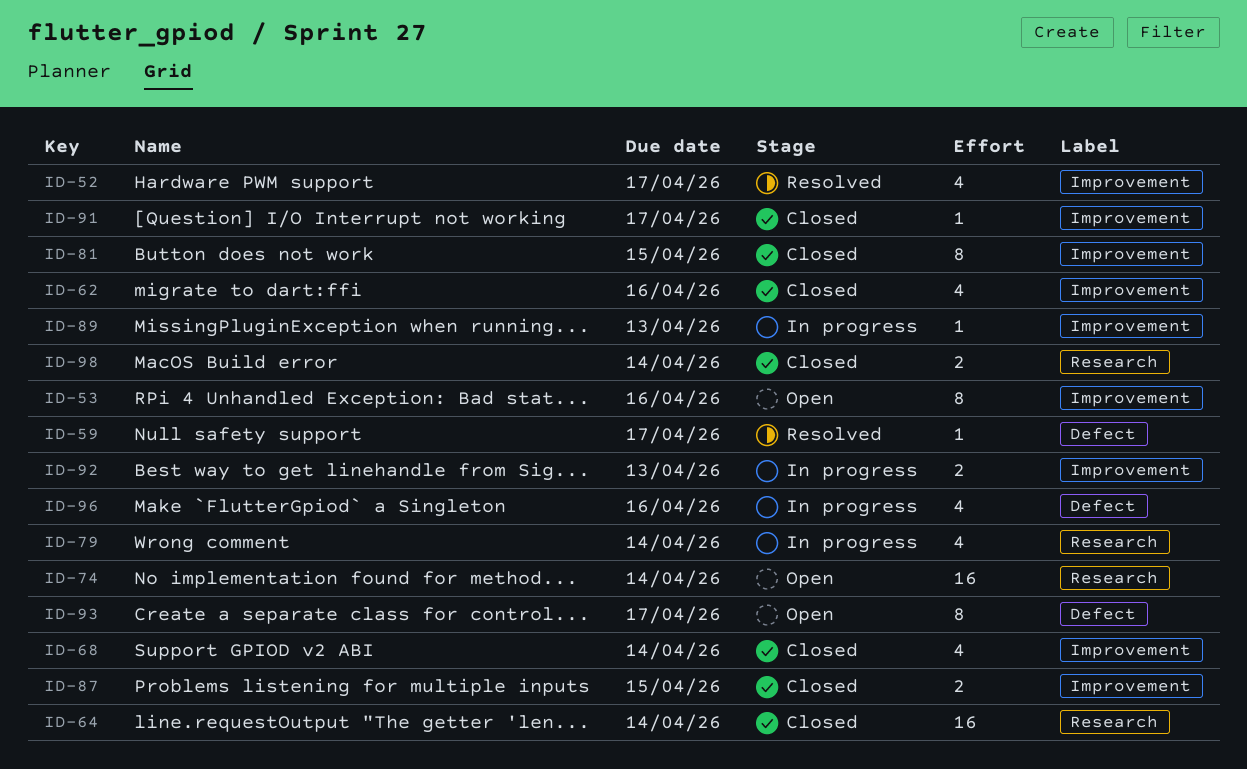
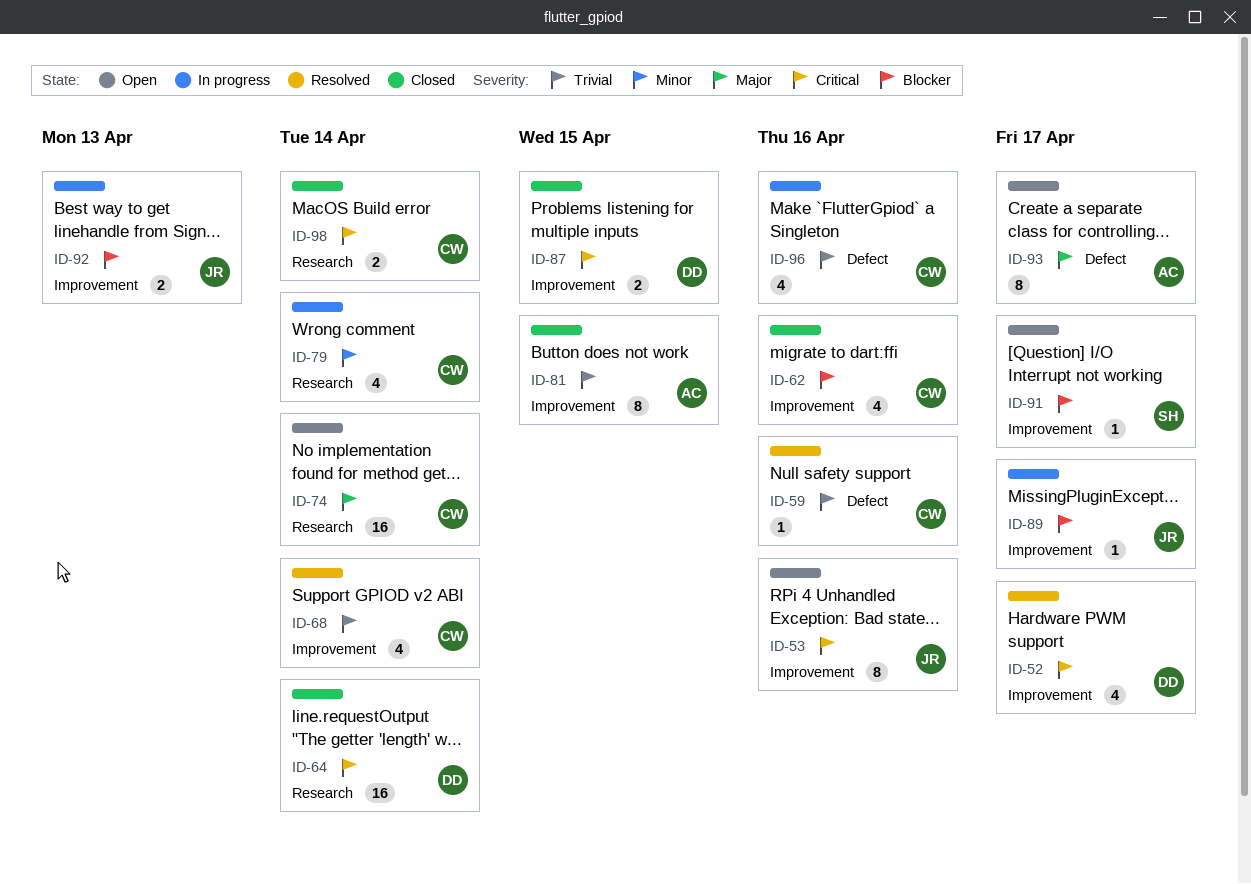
ID-59, due: Apr 17 -> Apr 16
ID-68, status: Closed -> Resolved
ID-89, due: Apr 13 -> Apr 17
ID-91, status: Closed -> Open

